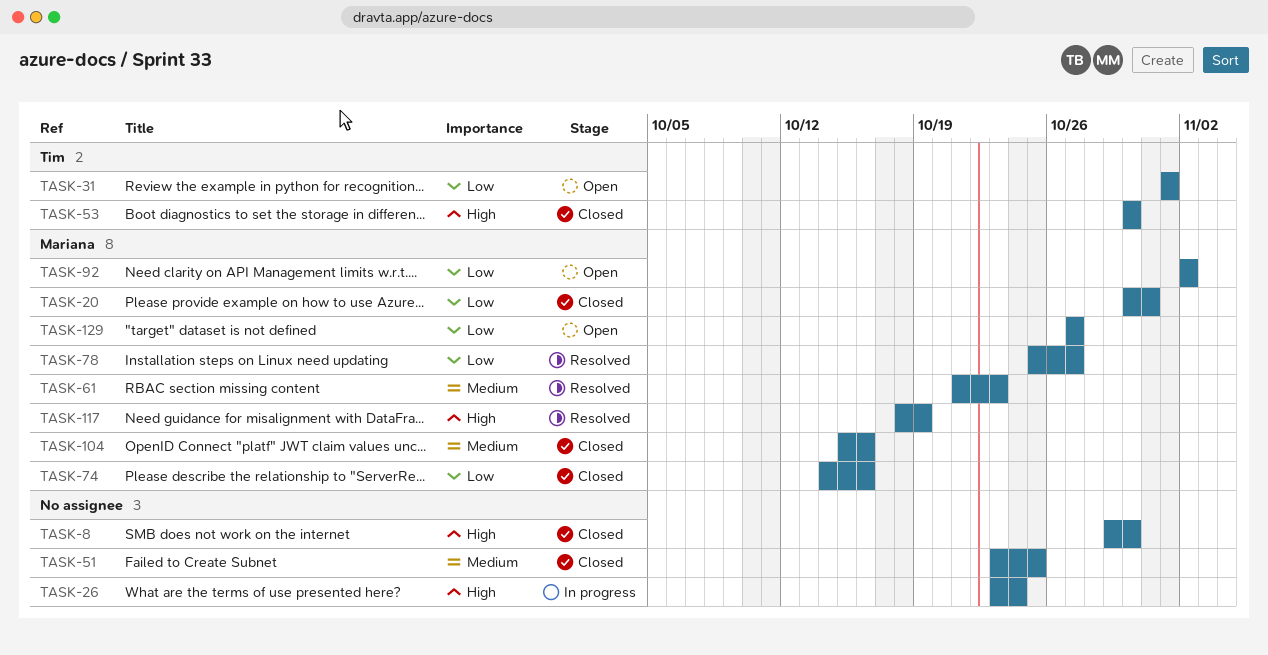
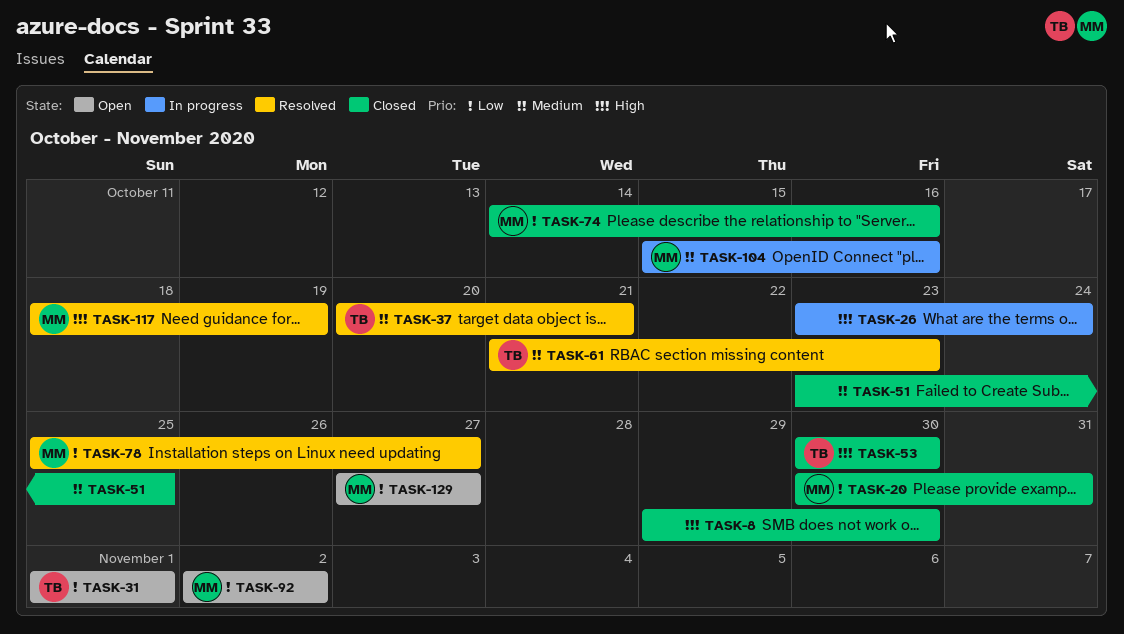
TASK-37: none -> present
TASK-61, owner: Mariana -> Tim
TASK-104, status: Closed -> In progress

